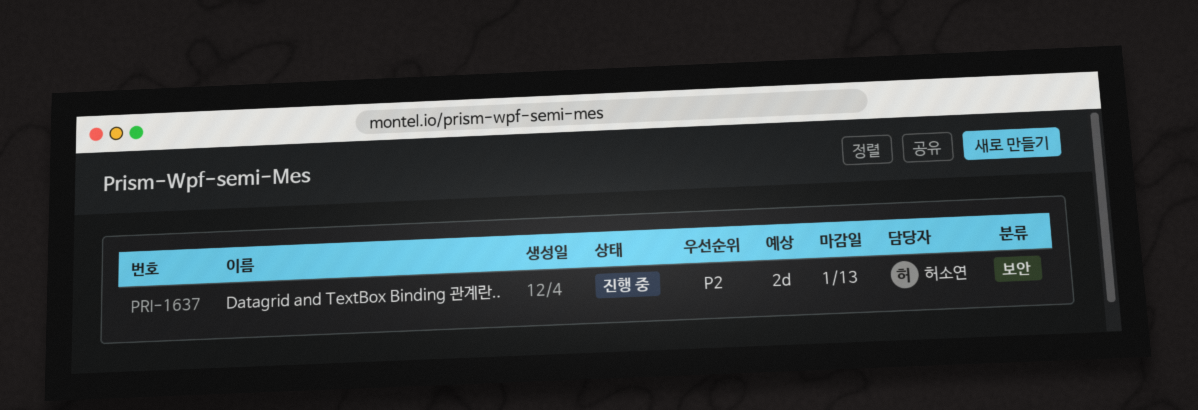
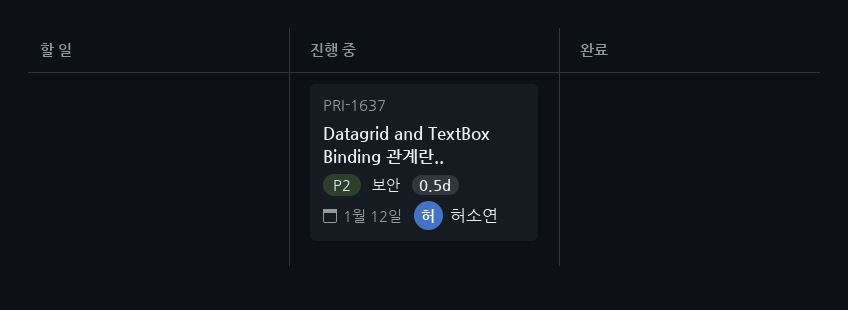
PRI-1637, estimate: 2d -> 0.5d
PRI-1637, due: Jan 13 -> Jan 12

